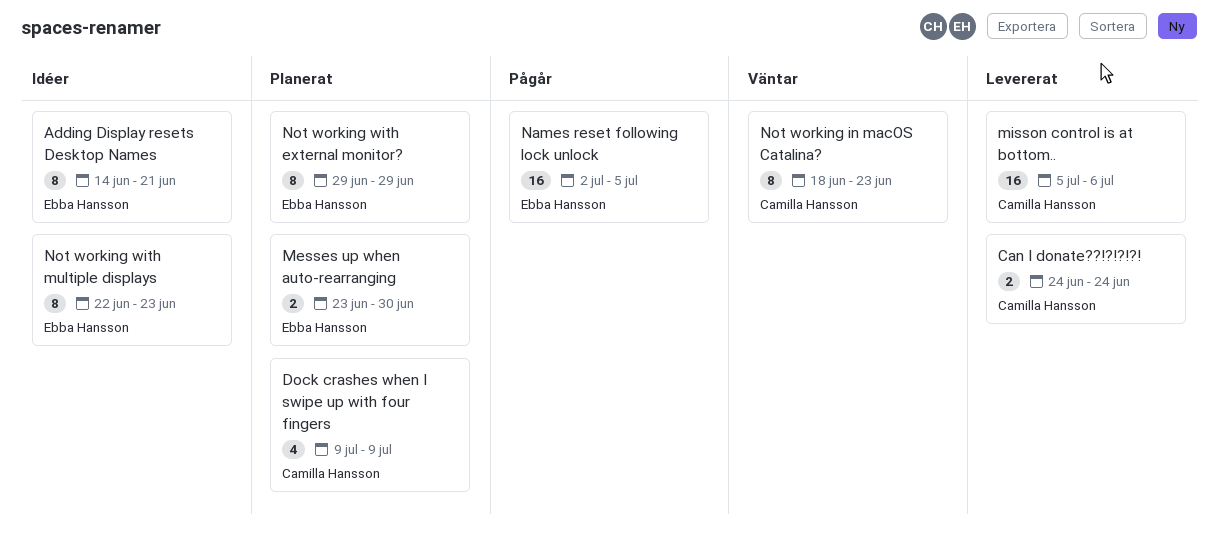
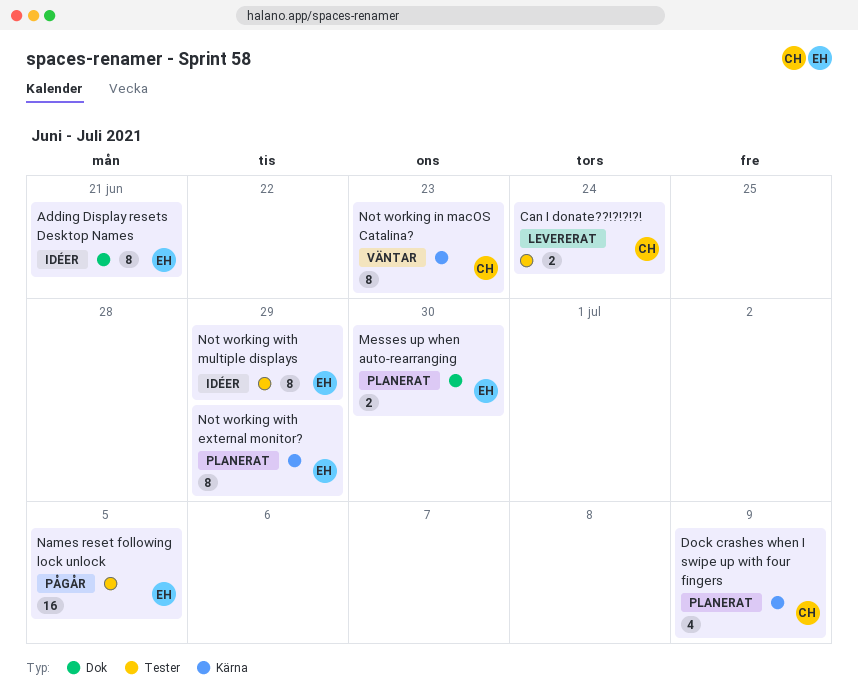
misson control is at bottom..: present -> none
Not working with multiple displays, due: Jun 23 -> Jun 29

